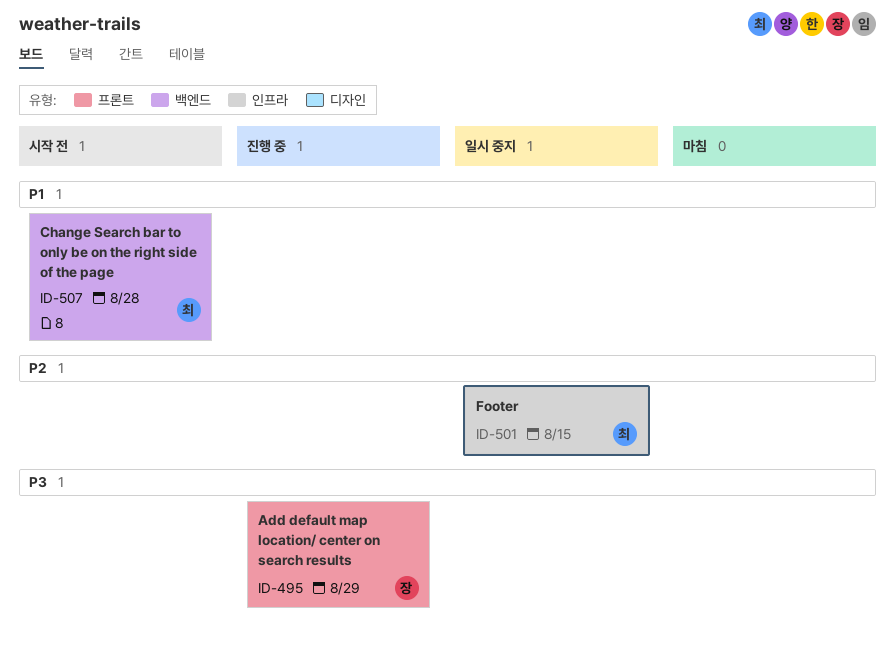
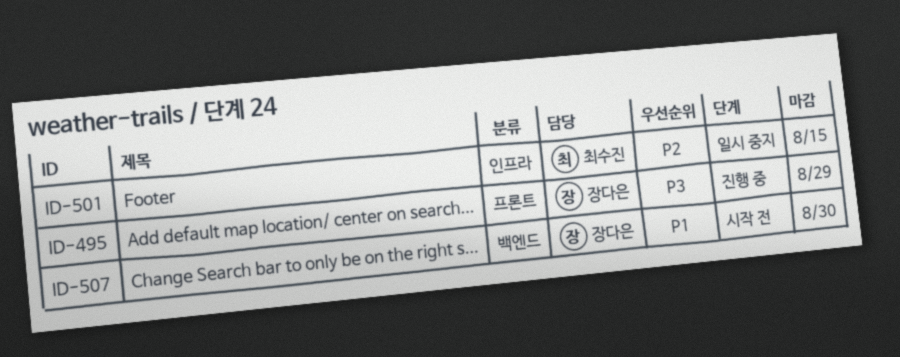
ID-507, owner: 최수진 -> 장다은
ID-507, due: Aug 28 -> Aug 30

